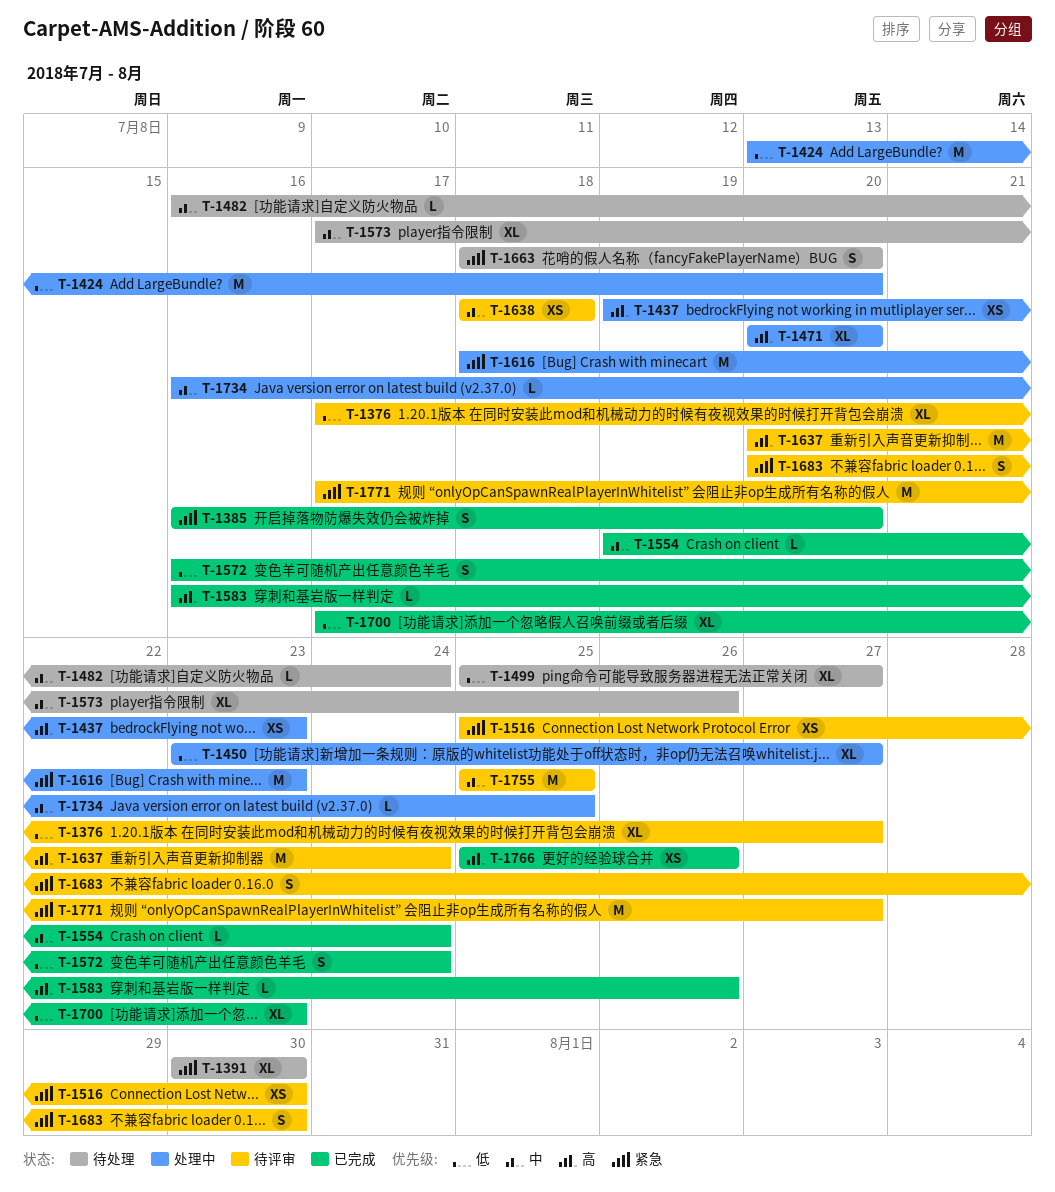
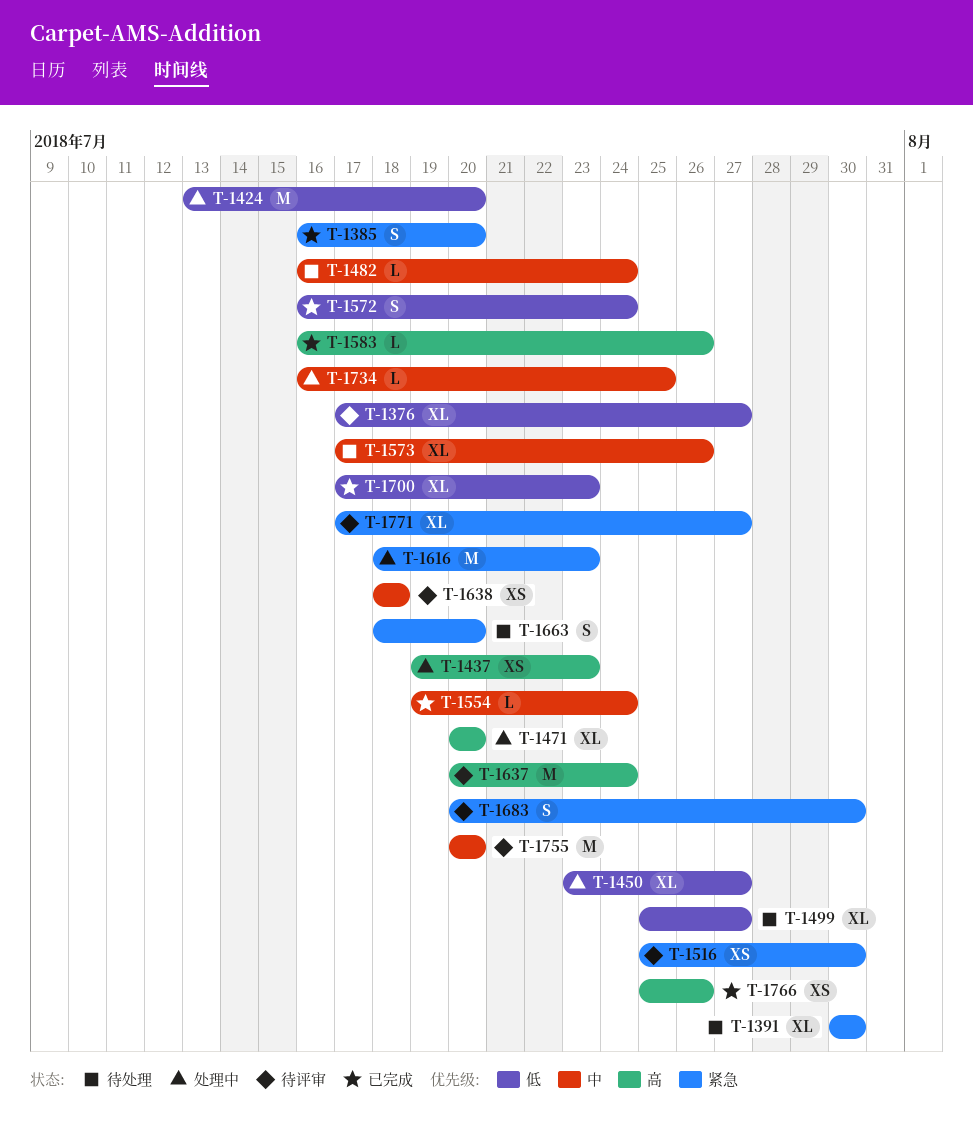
T-1755, start: Jul 25 -> Jul 20
T-1755, due: Jul 25 -> Jul 20
T-1771, estimate: M -> XL

